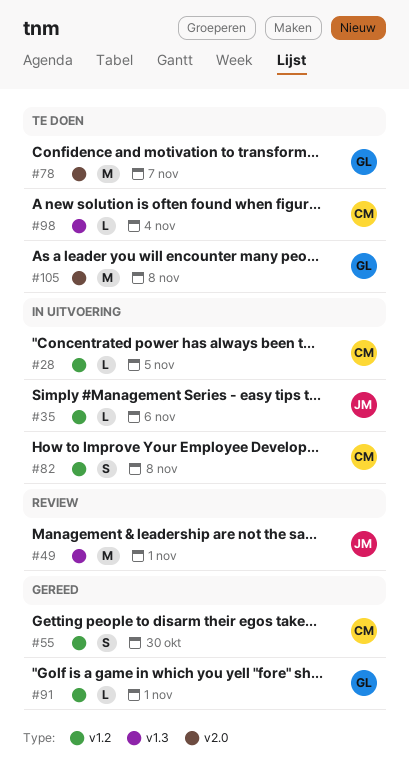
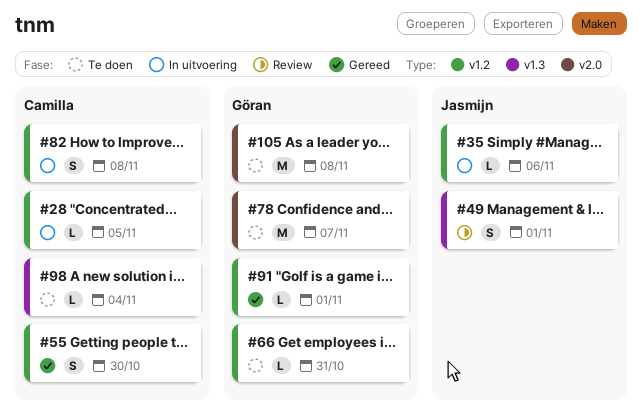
#49, estimate: M -> S
#66: none -> present

